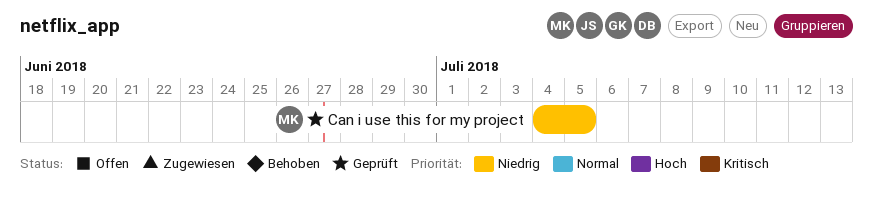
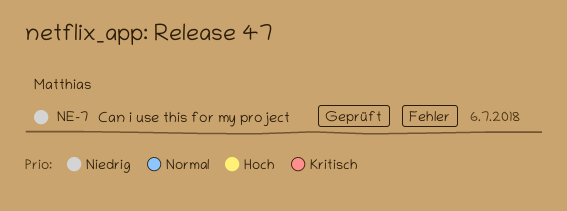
Can i use this for my project, due: Jul 5 -> Jul 6

